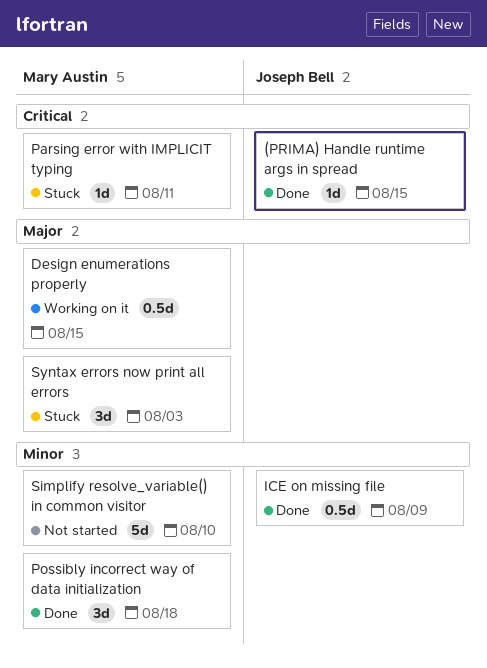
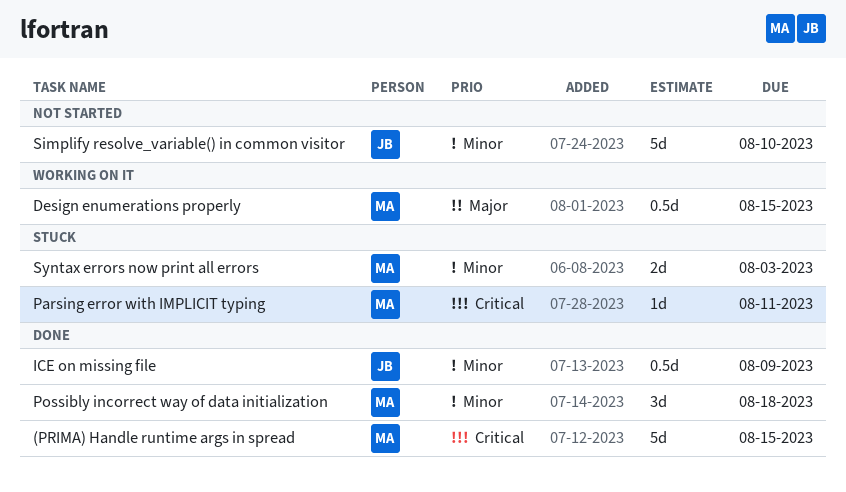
(PRIMA) Handle runtime args in spread, owner: Joseph Bell -> Mary Austin
(PRIMA) Handle runtime args in spread, estimate: 1d -> 5d
Simplify resolve_variable() in common visitor, owner: Mary Austin -> Joseph Bell
Syntax errors now print all errors, priority: Major -> Minor
Syntax errors now print all errors, estimate: 3d -> 2d

